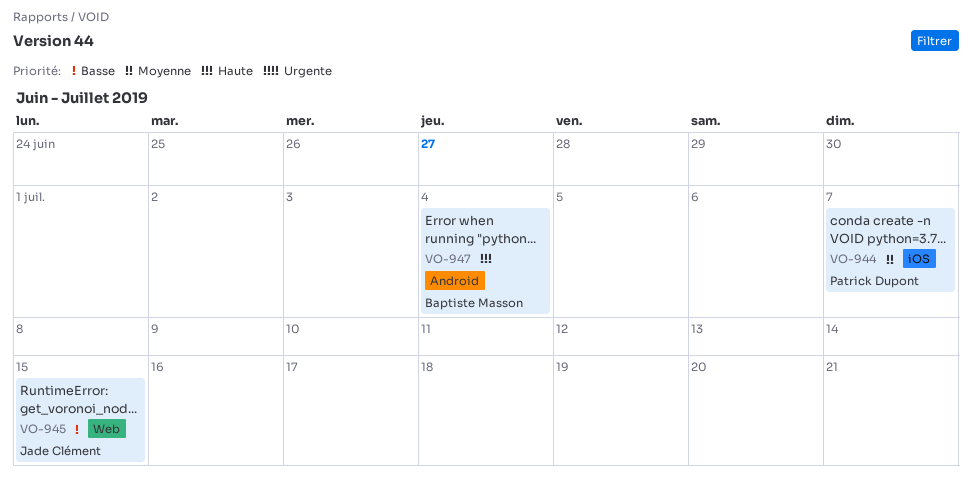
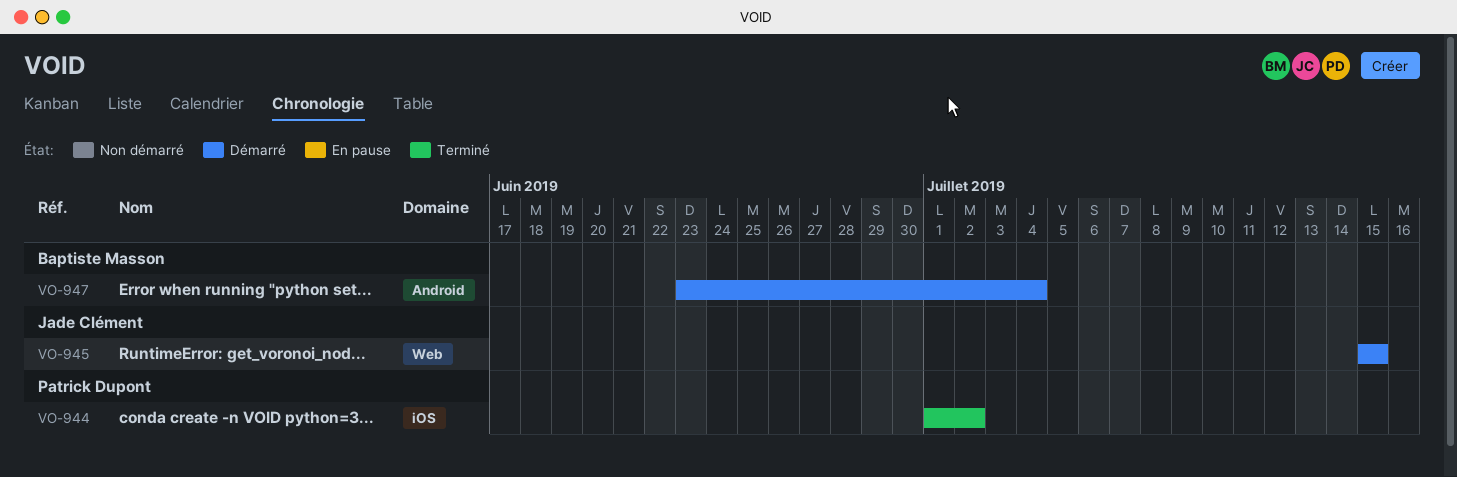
VO-944, due: Jul 7 -> Jul 2

